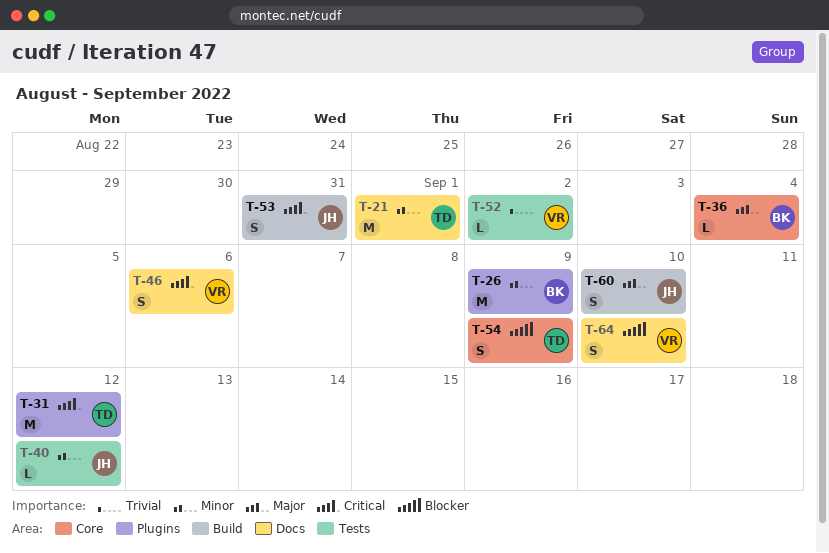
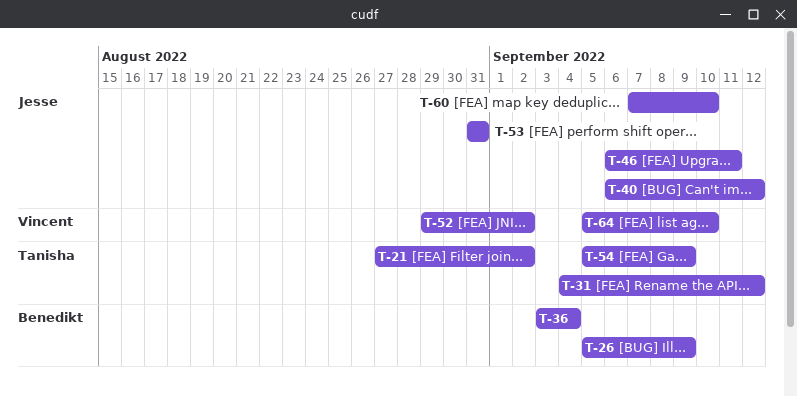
T-21, due: Sep 1 -> Sep 2
T-46, owner: Vincent -> Jesse
T-46, due: Sep 6 -> Sep 11

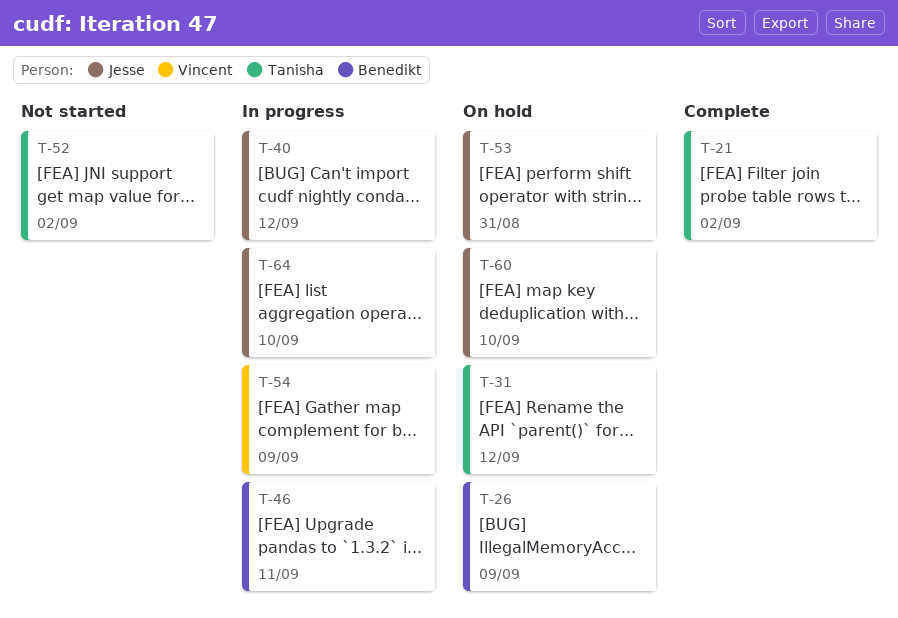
T-36: present -> none
T-46, owner: Jesse -> Benedikt
T-52, owner: Vincent -> Tanisha
T-54, owner: Tanisha -> Vincent
T-64, owner: Vincent -> Jesse

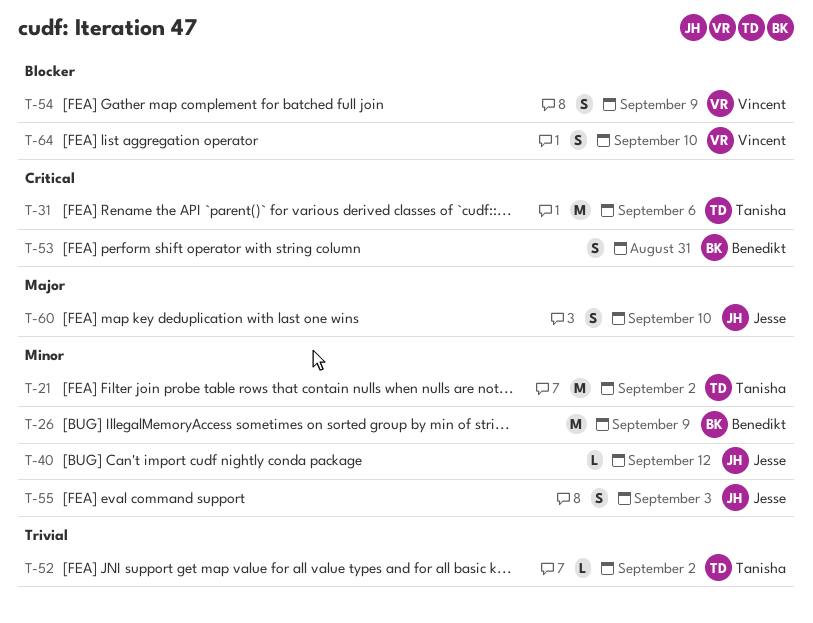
T-31, due: Sep 12 -> Sep 6
T-46: present -> none
T-53, owner: Jesse -> Benedikt
T-55: none -> present
T-64, owner: Jesse -> Vincent

